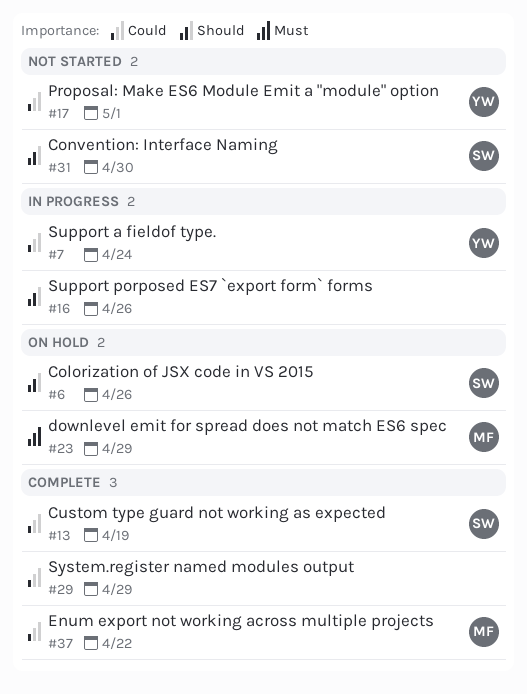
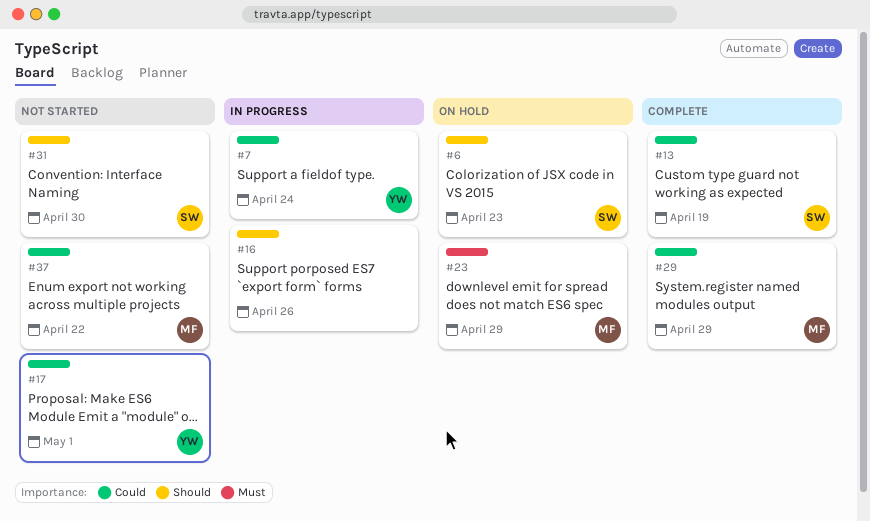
#6, due: Apr 26 -> Apr 23
#29, owner: none -> MF
#37, status: Complete -> Not started

